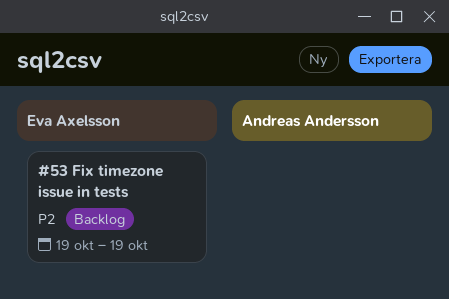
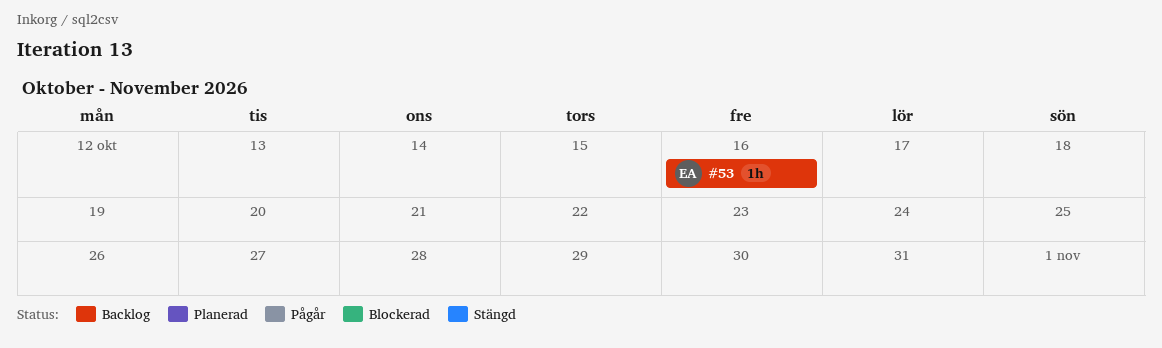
#53, start: Oct 19 -> Oct 16
#53, due: Oct 19 -> Oct 16

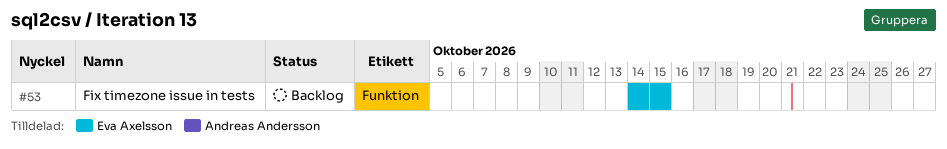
#53, start: Oct 16 -> Oct 14
#53, due: Oct 16 -> Oct 15

